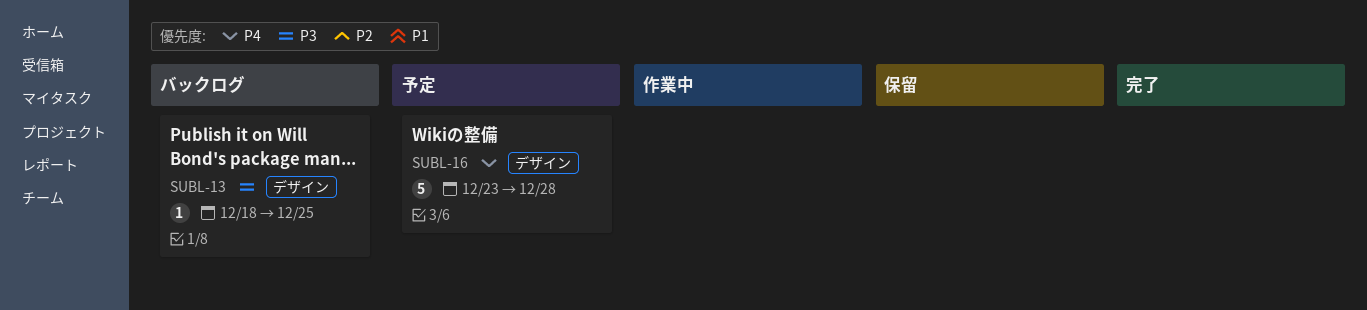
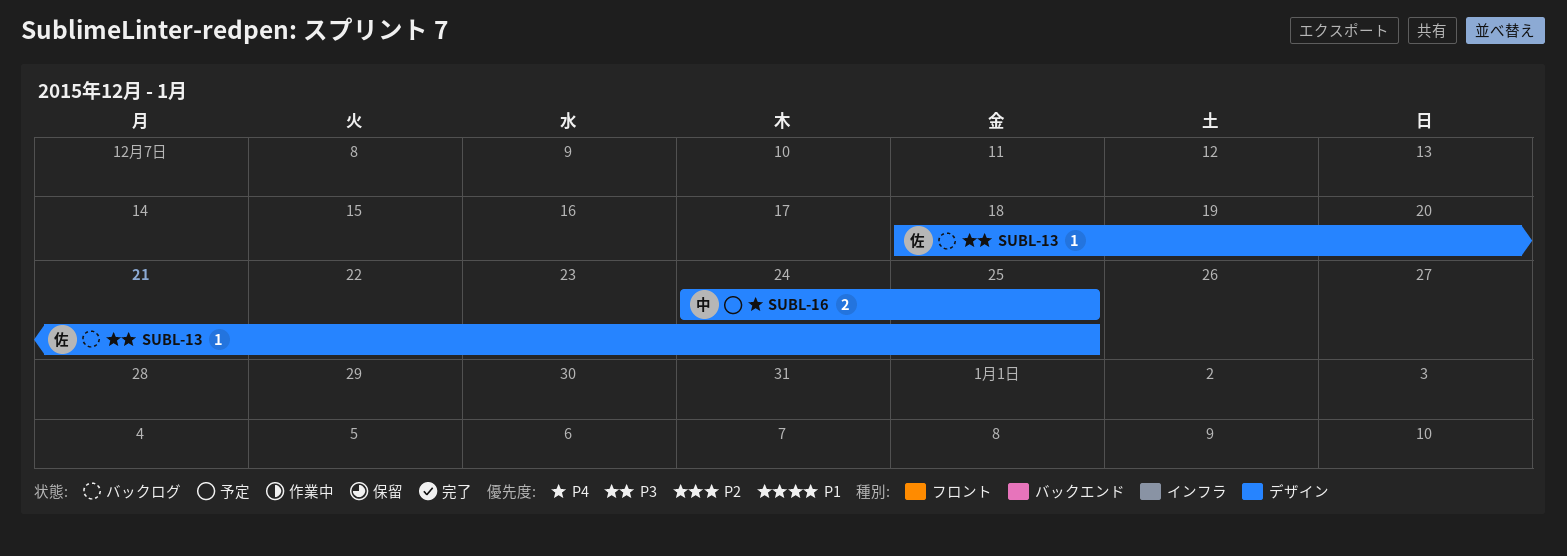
SUBL-16, estimate: 5 -> 2
SUBL-16, start: Dec 23 -> Dec 24
SUBL-16, due: Dec 28 -> Dec 25

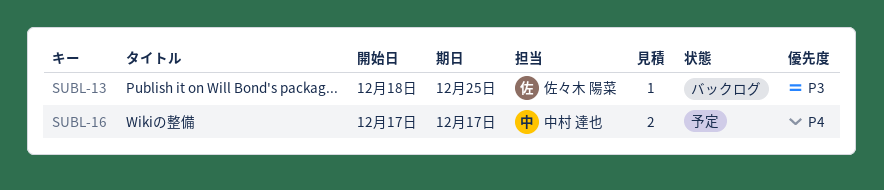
SUBL-16, start: Dec 24 -> Dec 17
SUBL-16, due: Dec 25 -> Dec 17

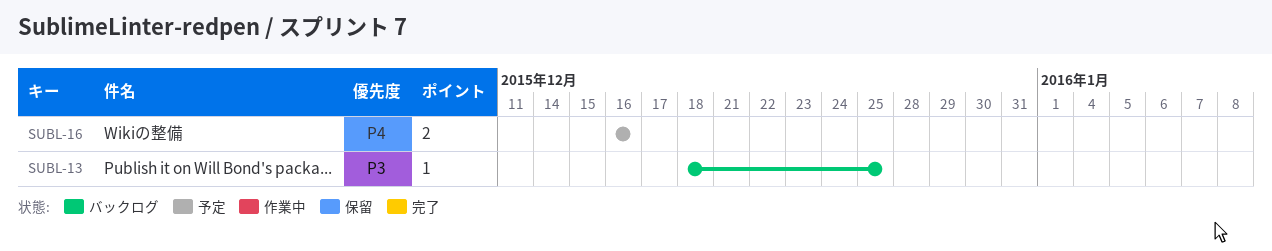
SUBL-16, start: Dec 17 -> Dec 16
SUBL-16, due: Dec 17 -> Dec 16

